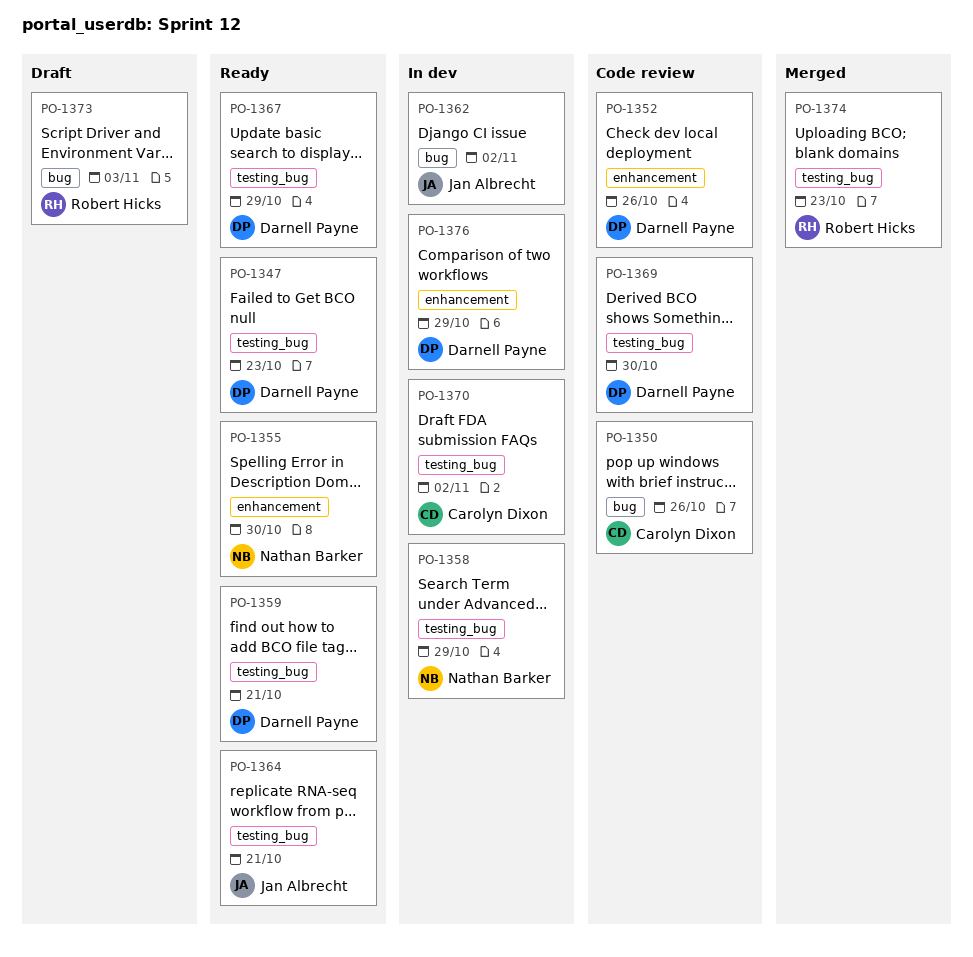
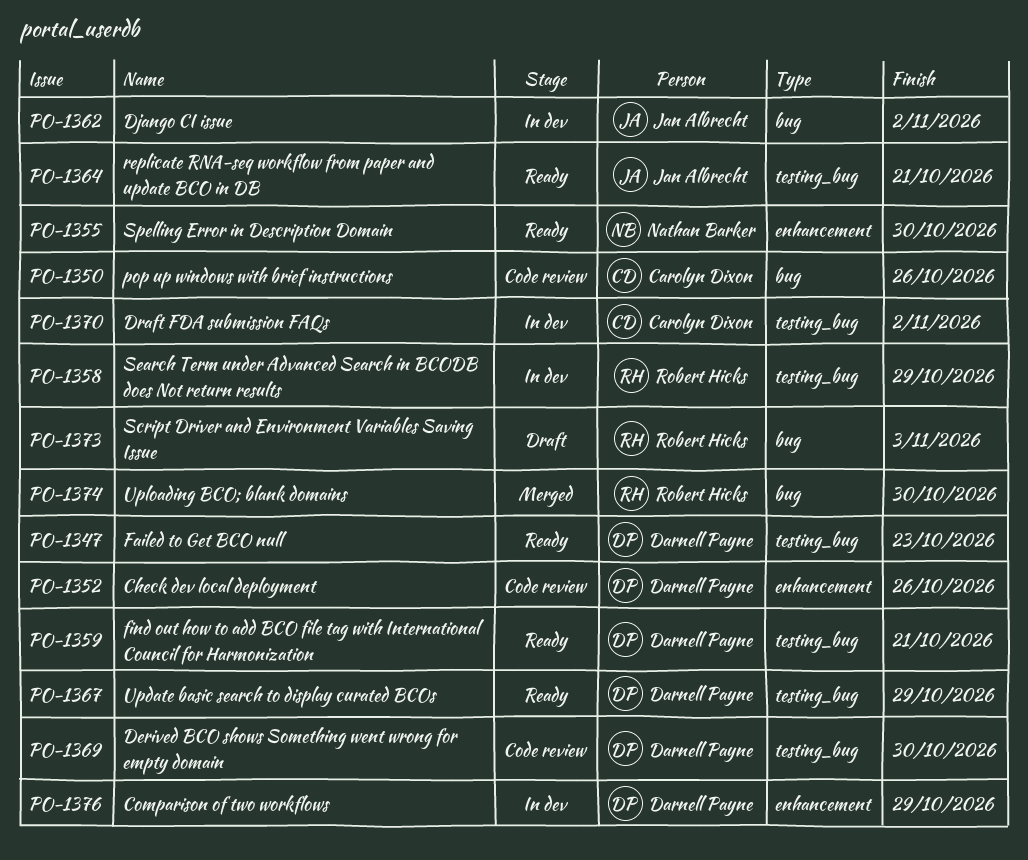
PO-1358, owner: Nathan Barker -> Robert Hicks
PO-1374, label: testing_bug -> bug
PO-1374, due: Oct 23 -> Oct 30

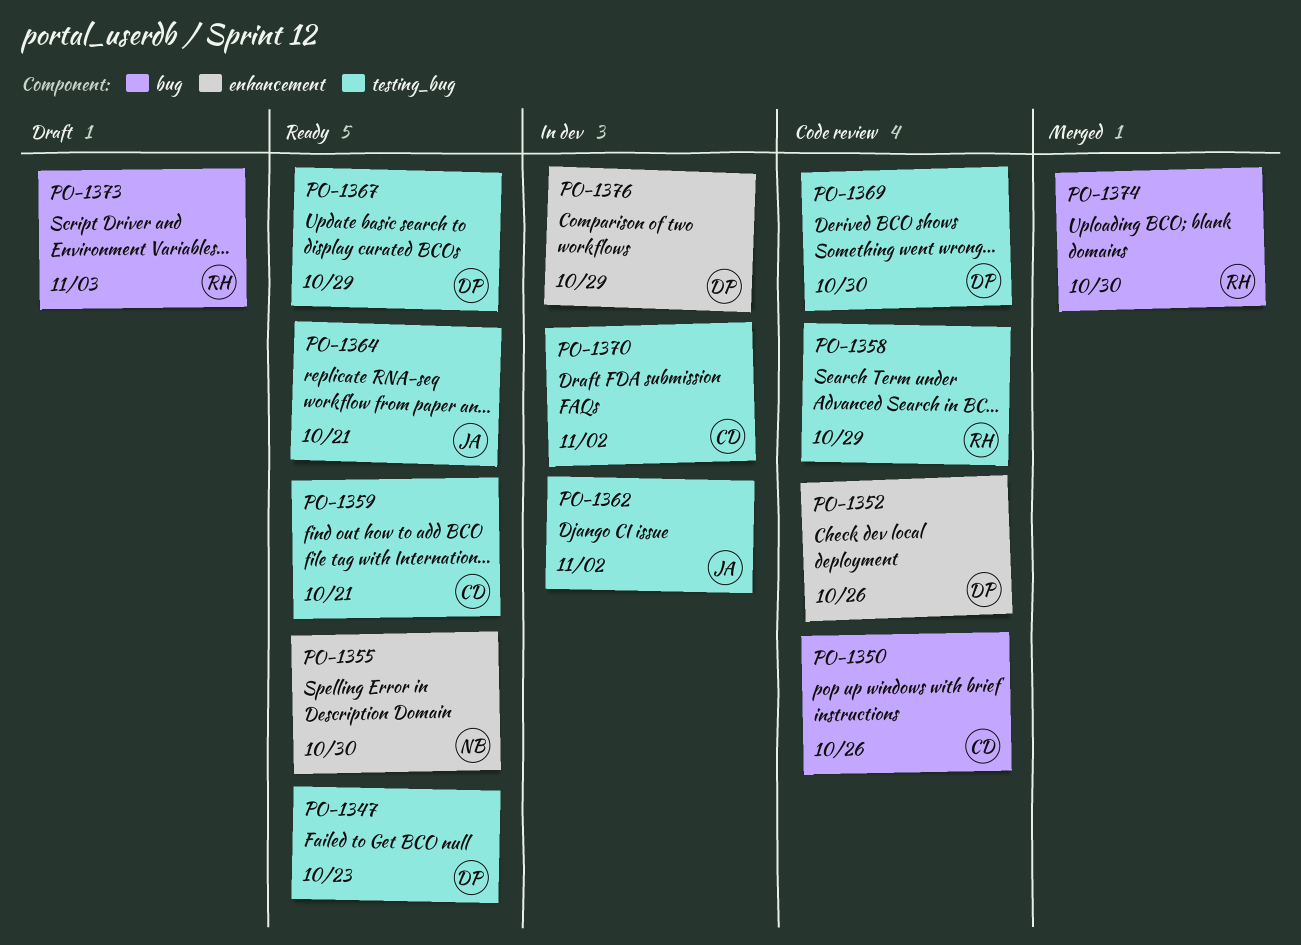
PO-1358, status: In dev -> Code review
PO-1359, owner: Darnell Payne -> Carolyn Dixon
PO-1362, label: bug -> testing_bug

